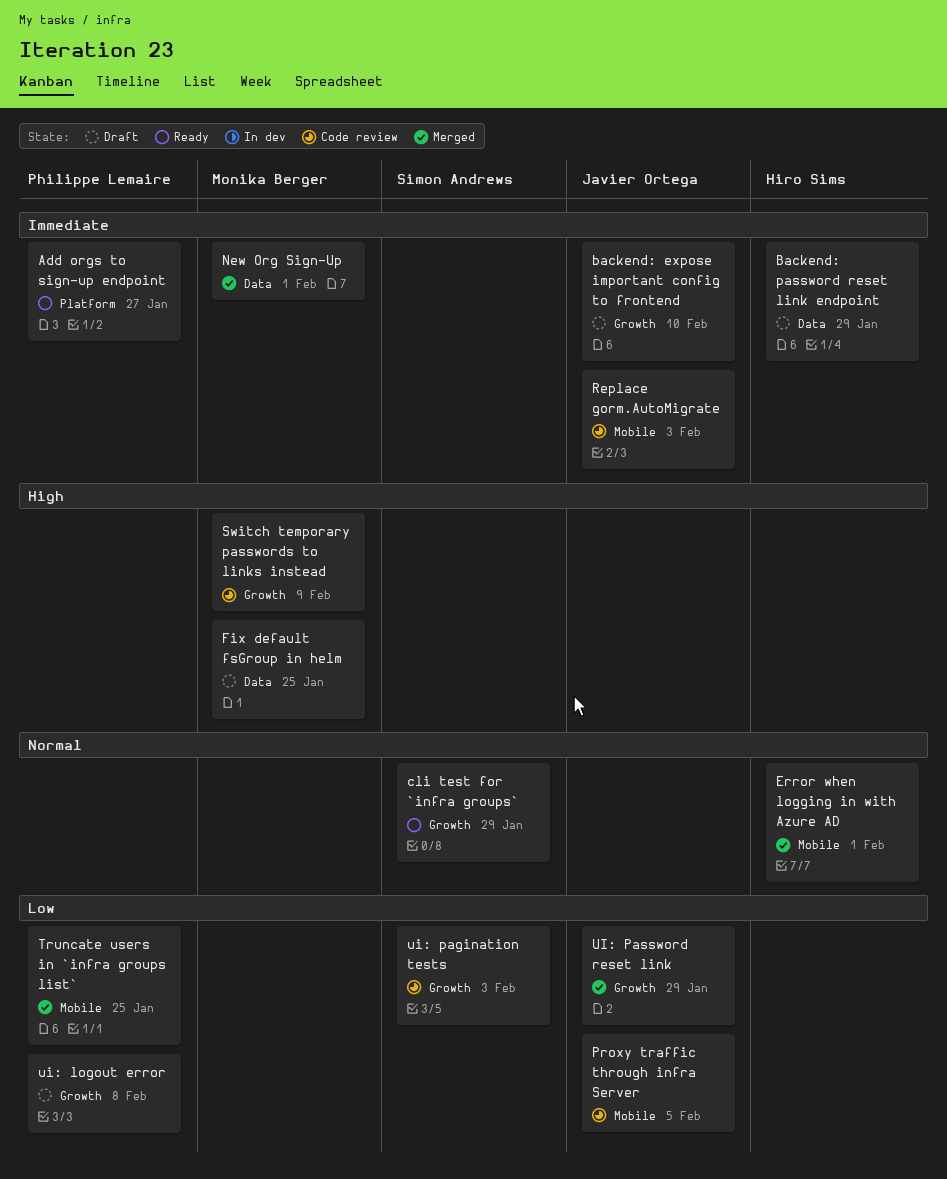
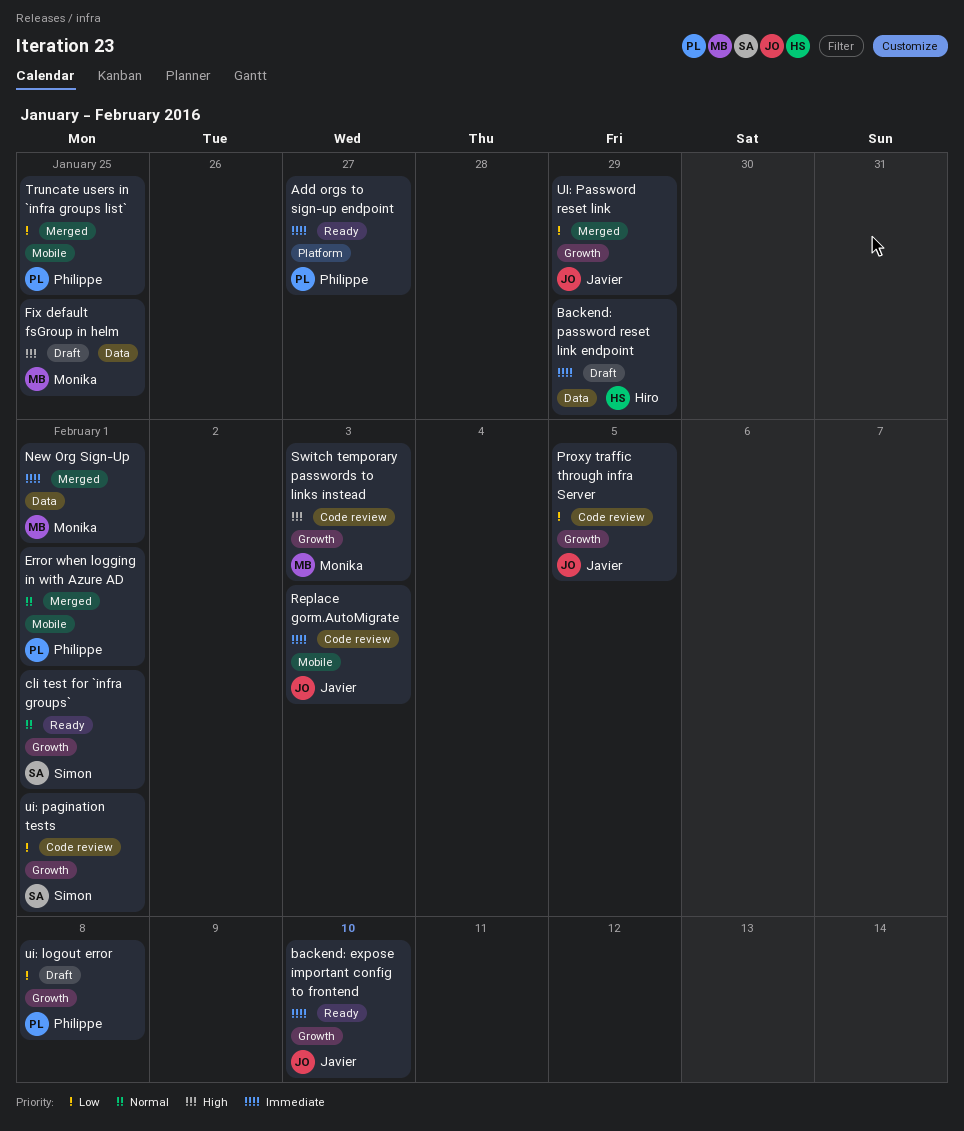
backend: expose important config to frontend, status: Draft -> Ready
cli test for `infra groups`, due: Jan 29 -> Feb 1
Error when logging in with Azure AD, owner: Hiro Sims -> Philippe Lemaire
Proxy traffic through infra Server, label: Mobile -> Growth
Switch temporary passwords to links instead, due: Feb 9 -> Feb 3
ui: pagination tests, due: Feb 3 -> Feb 1

